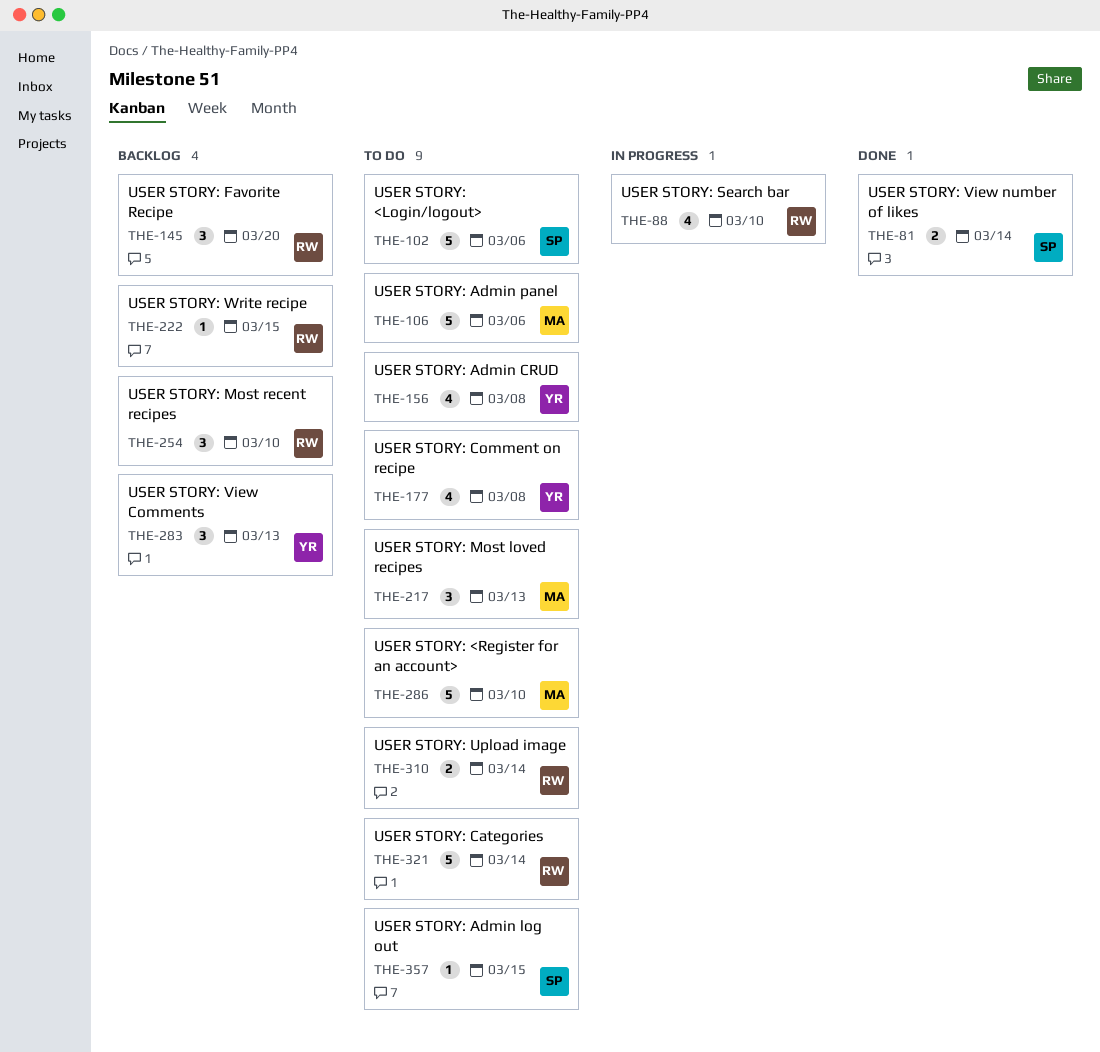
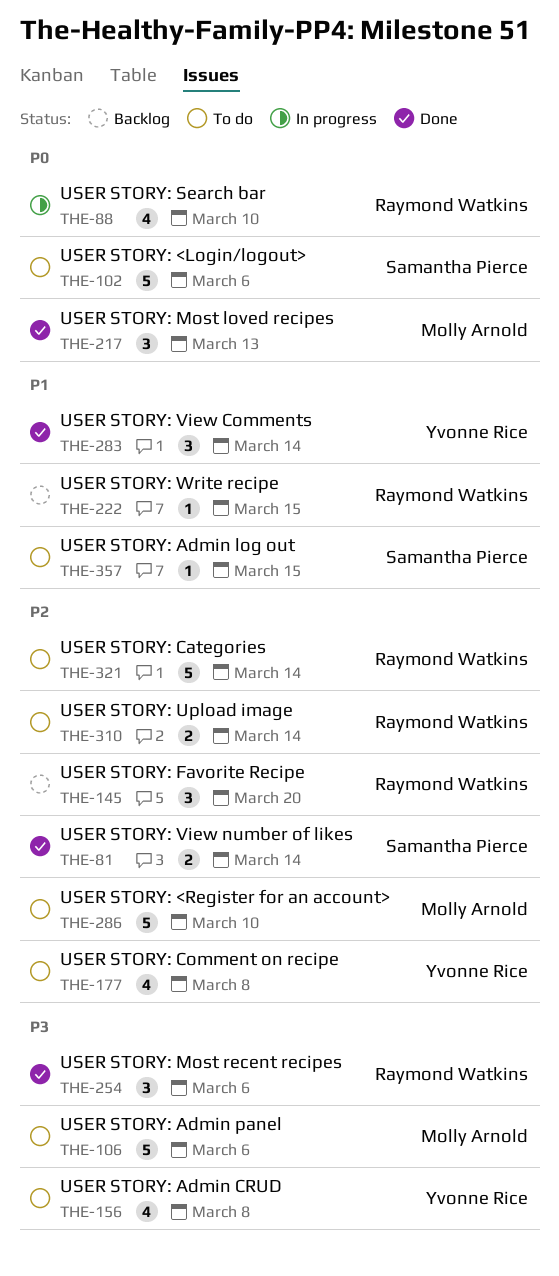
THE-217, status: To do -> Done
THE-254, status: Backlog -> Done
THE-254, due: Mar 10 -> Mar 6
THE-283, status: Backlog -> Done
THE-283, due: Mar 13 -> Mar 14

